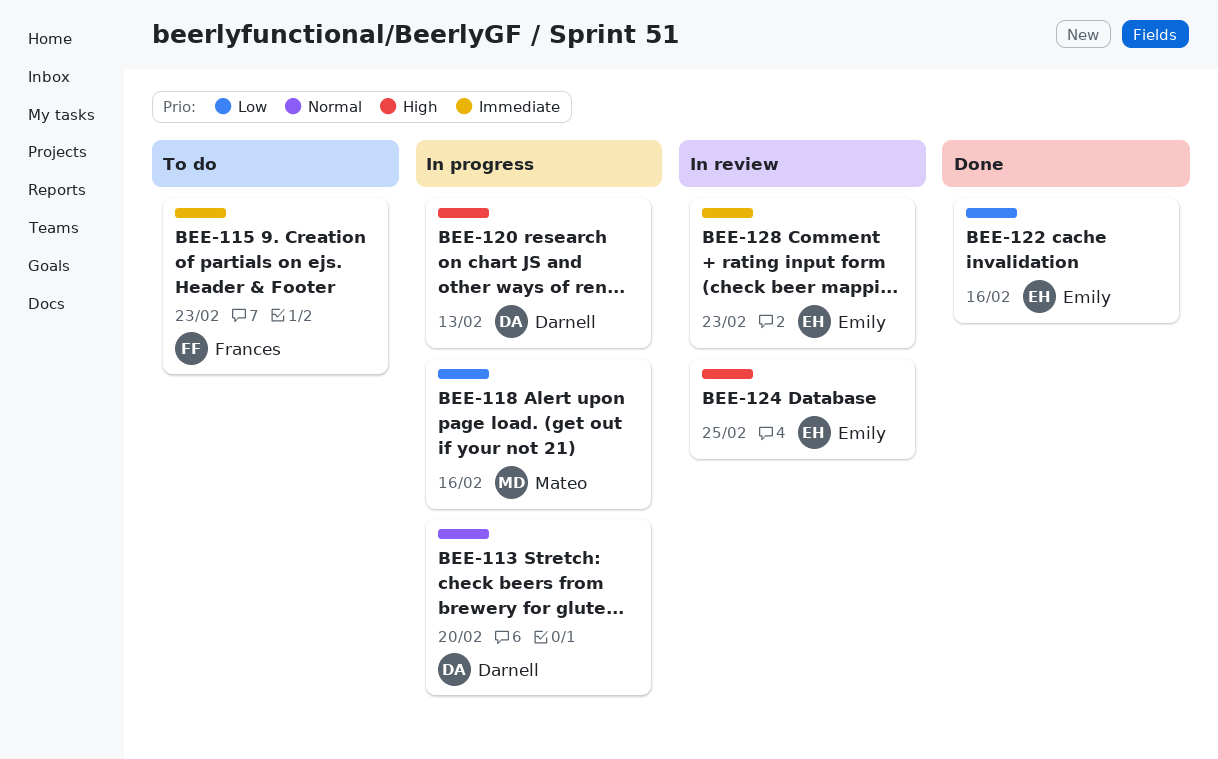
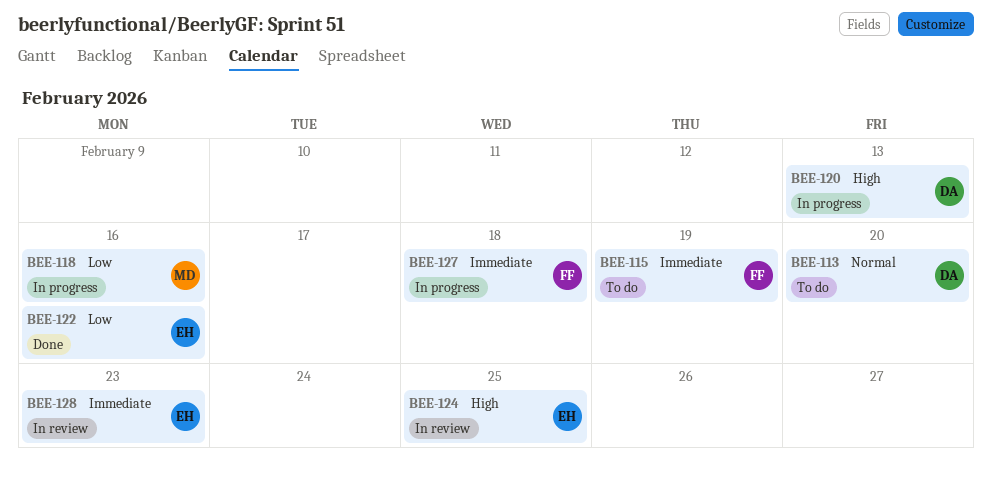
BEE-113, status: In progress -> To do
BEE-115, due: Feb 23 -> Feb 19
BEE-127: none -> present

